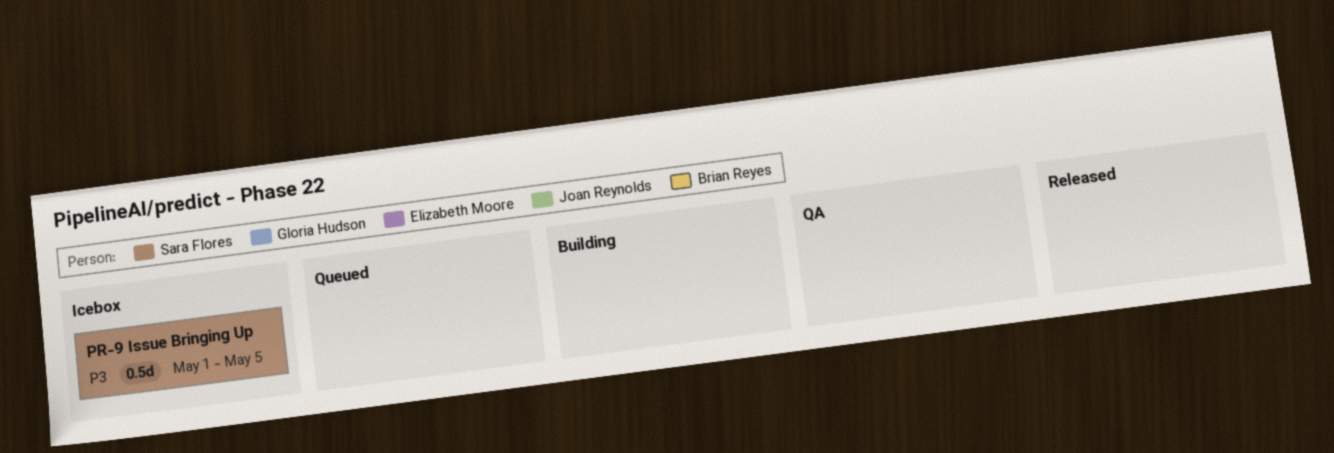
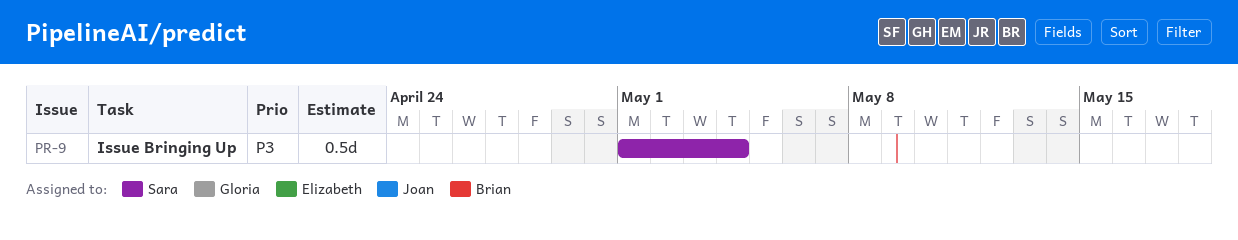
PR-9, due: May 5 -> May 4

